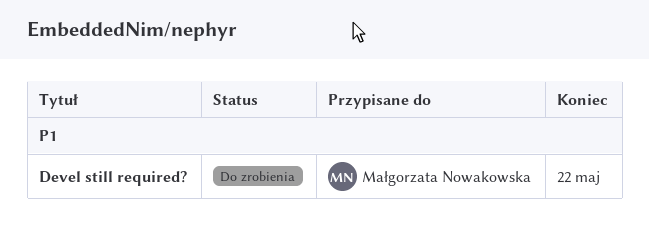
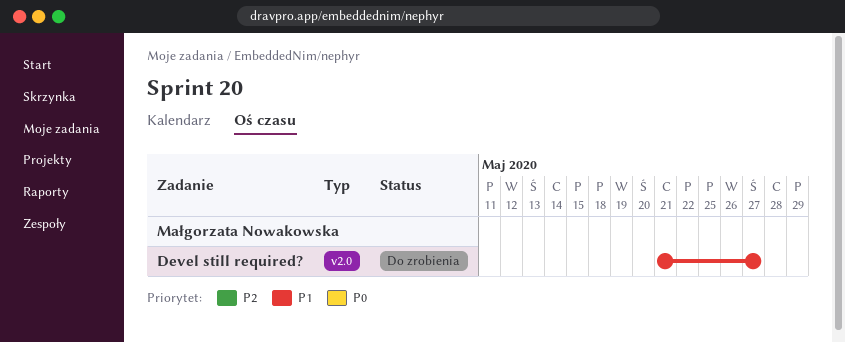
Devel still required?, due: May 22 -> May 27

